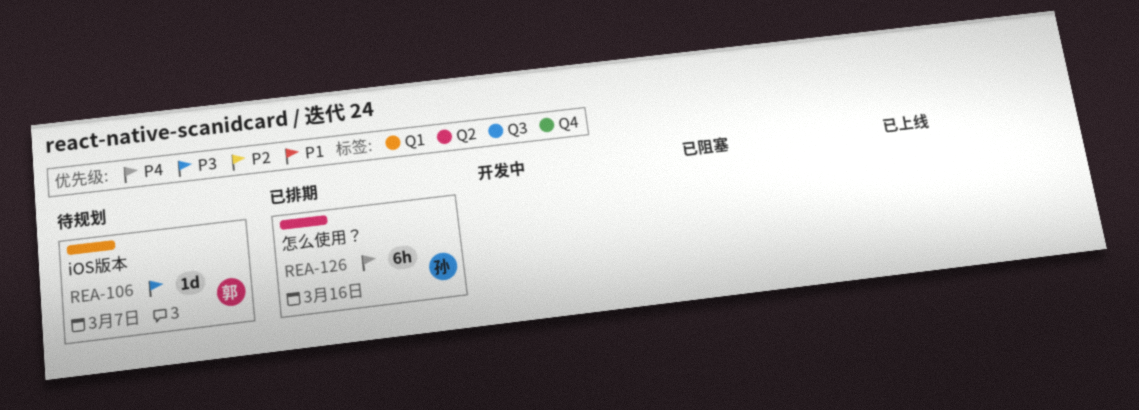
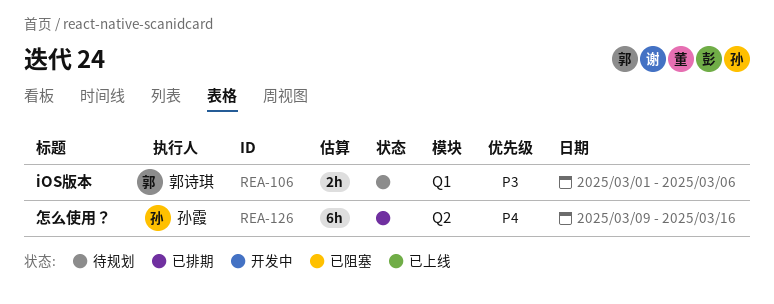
REA-106, estimate: 1d -> 2h
REA-106, due: Mar 7 -> Mar 6

